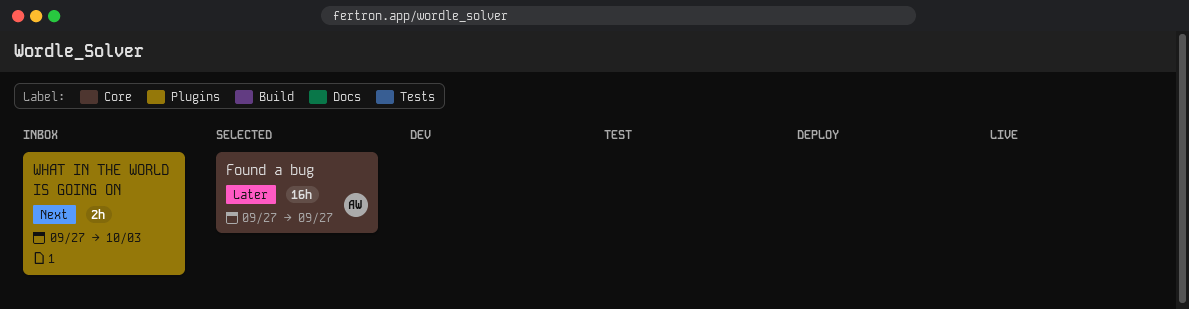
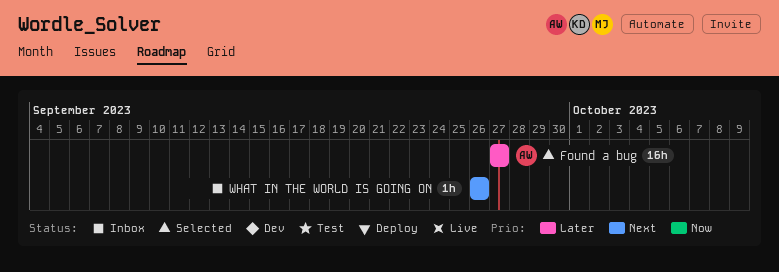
WHAT IN THE WORLD IS GOING ON, estimate: 2h -> 1h
WHAT IN THE WORLD IS GOING ON, start: Sep 27 -> Sep 26
WHAT IN THE WORLD IS GOING ON, due: Oct 3 -> Sep 26

